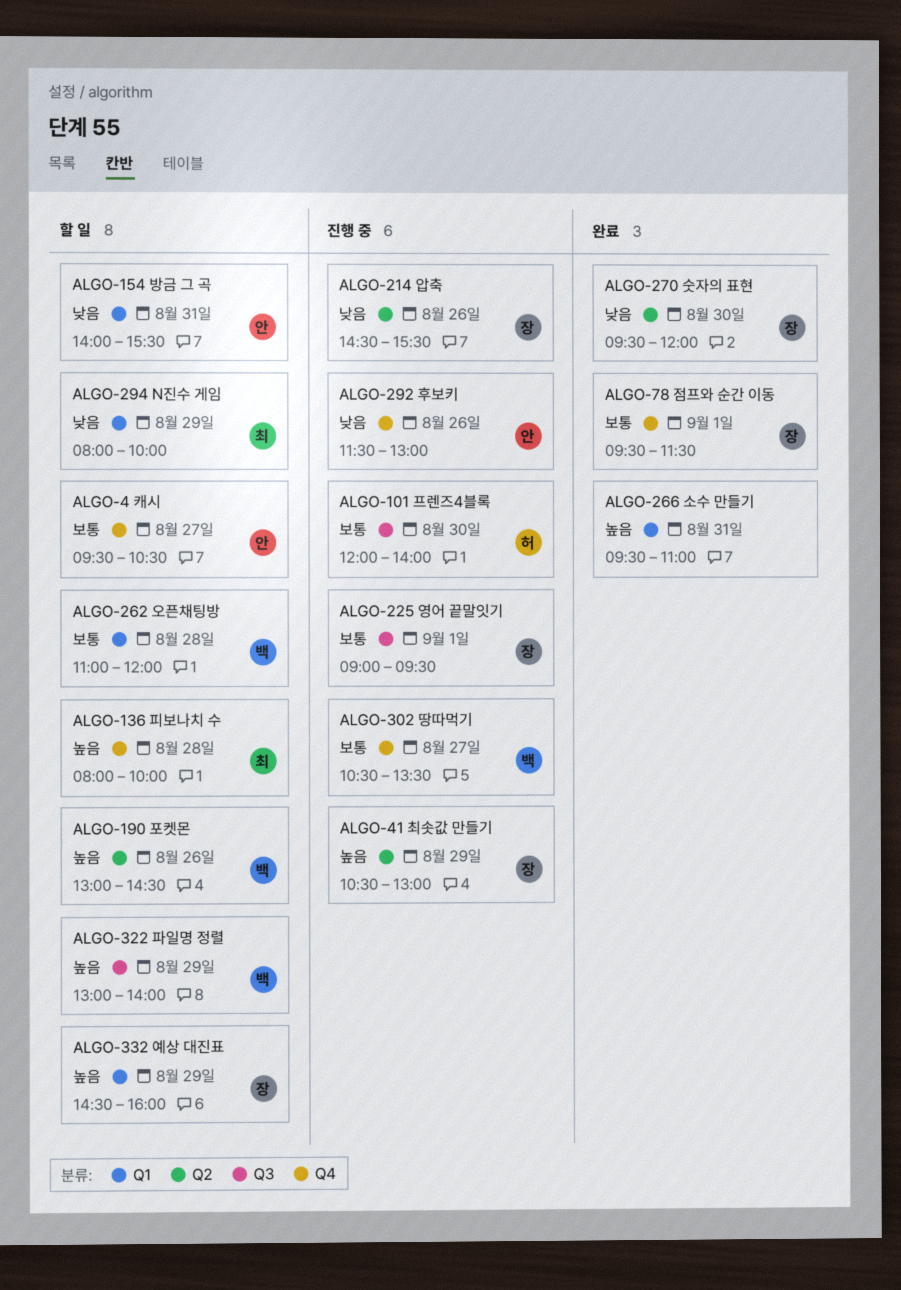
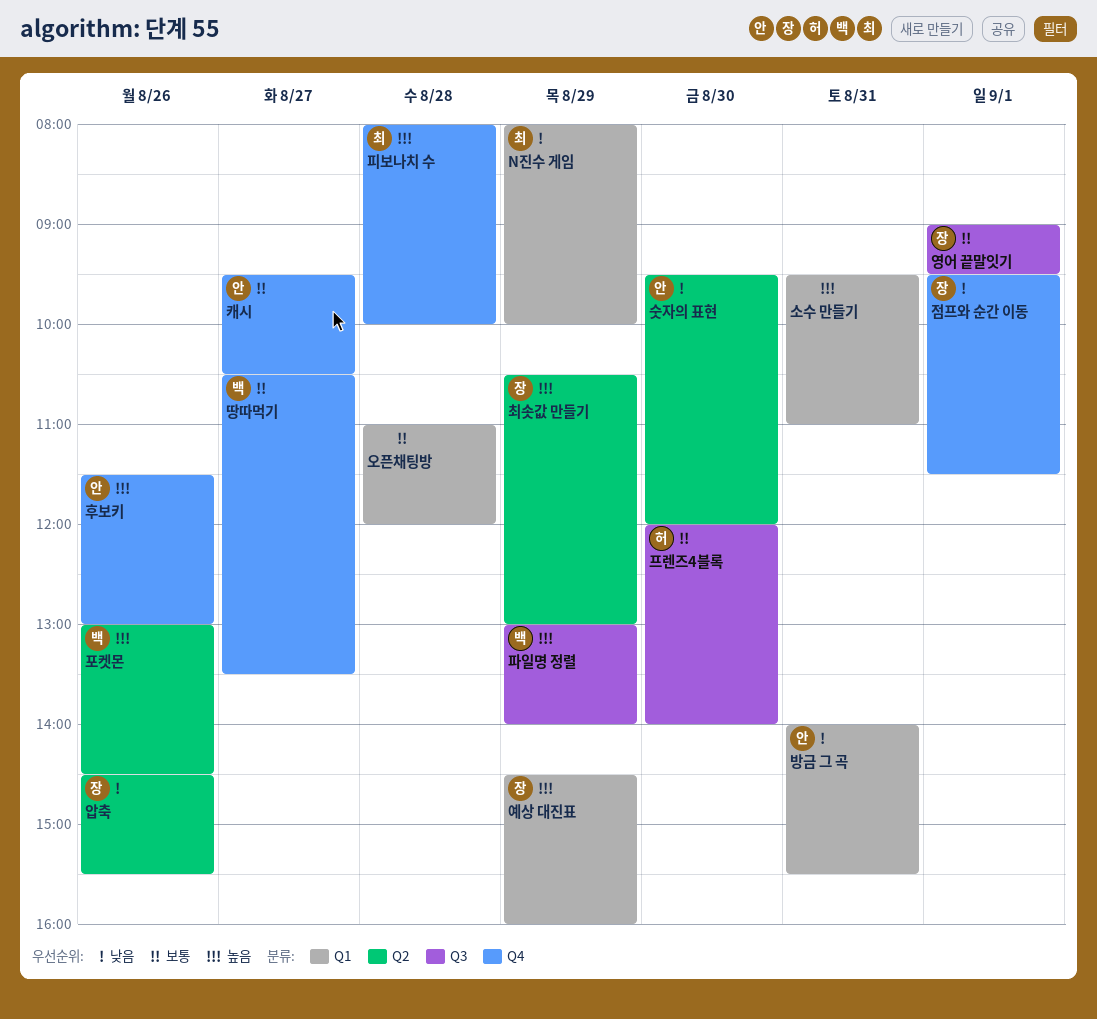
숫자의 표현, owner: 장 -> 안
오픈채팅방, owner: 백 -> none
점프와 순간 이동, priority: 보통 -> 낮음
후보키, priority: 낮음 -> 높음

